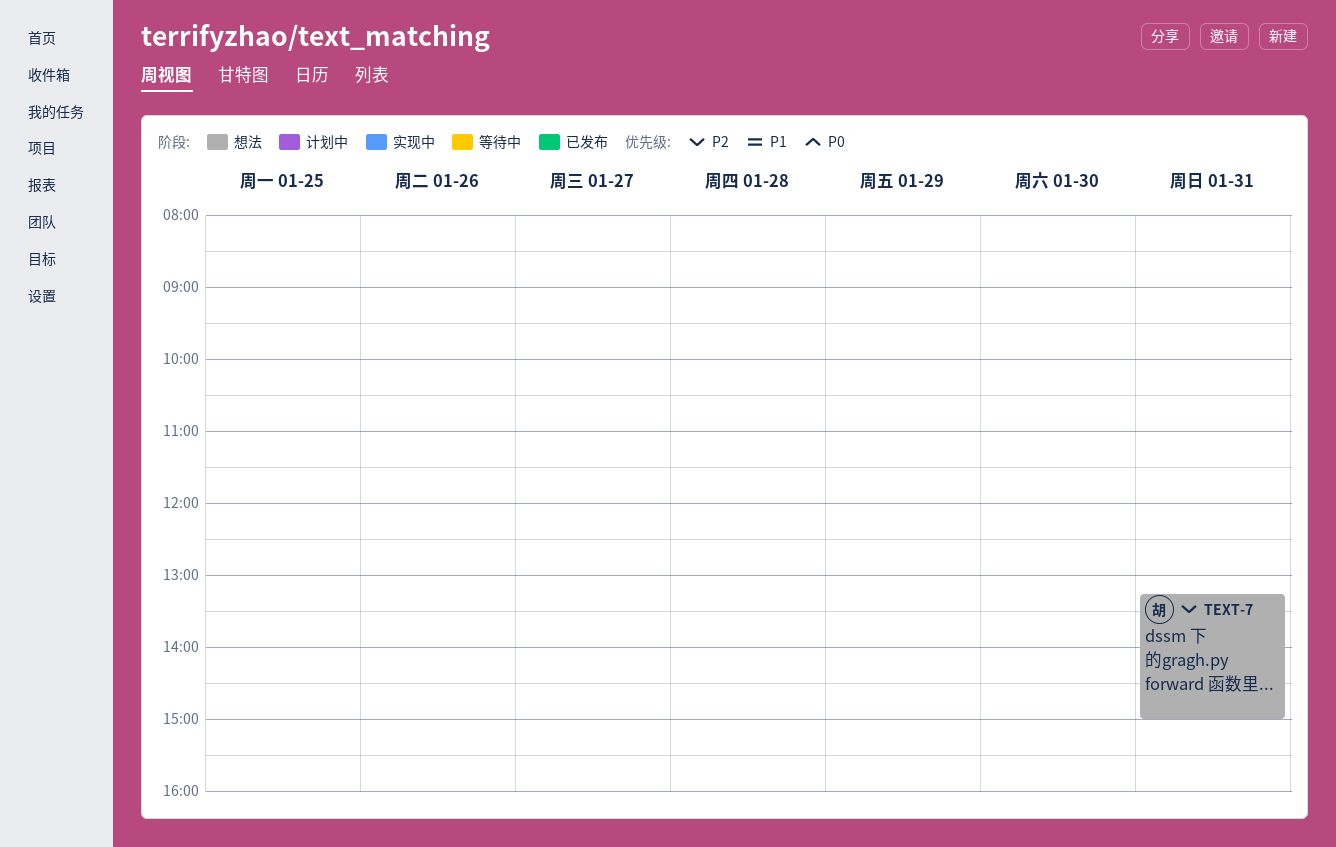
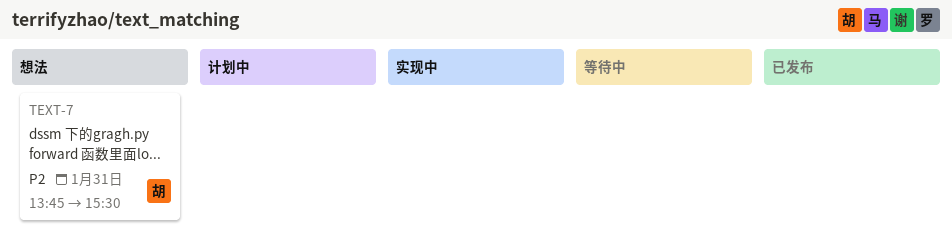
TEXT-7, begins: 13:15 -> 13:45
TEXT-7, ends: 15:00 -> 15:30

